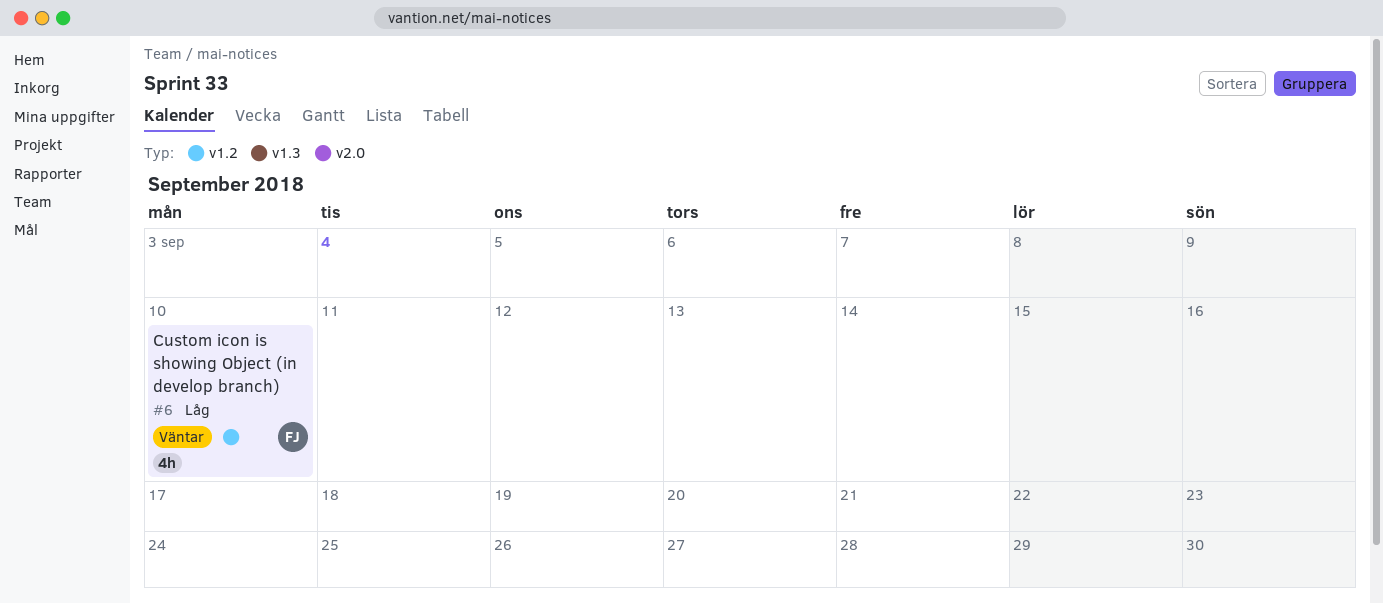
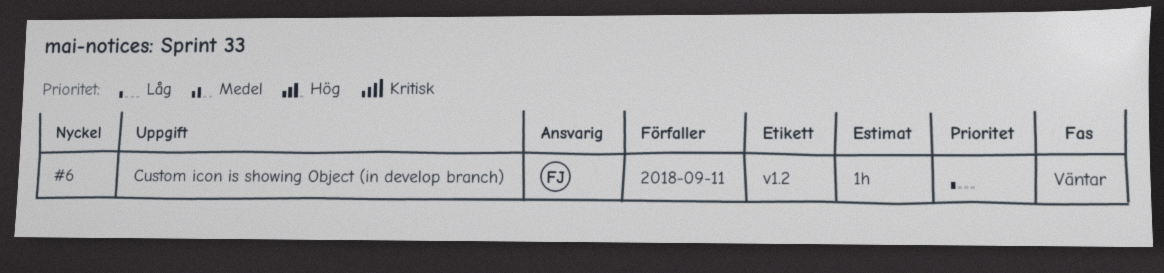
#6, estimate: 4h -> 1h
#6, due: Sep 10 -> Sep 11

